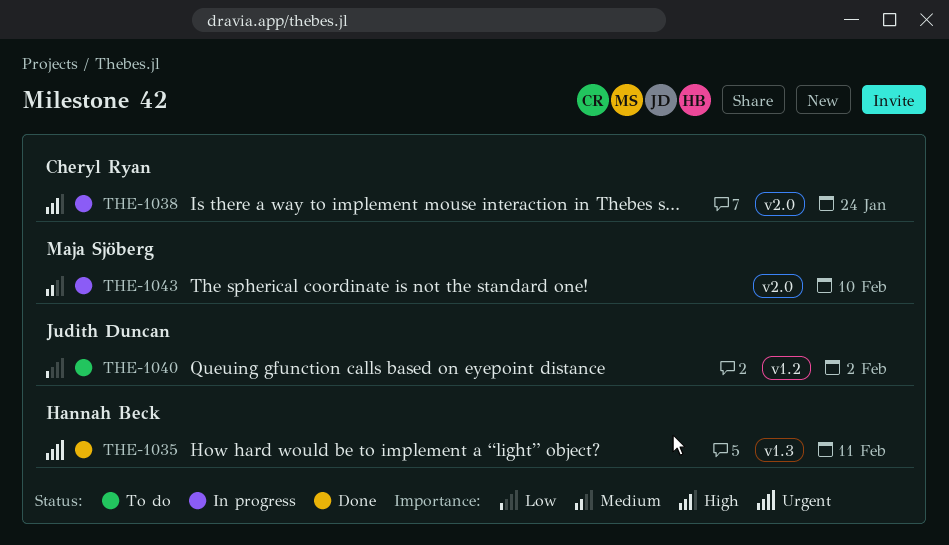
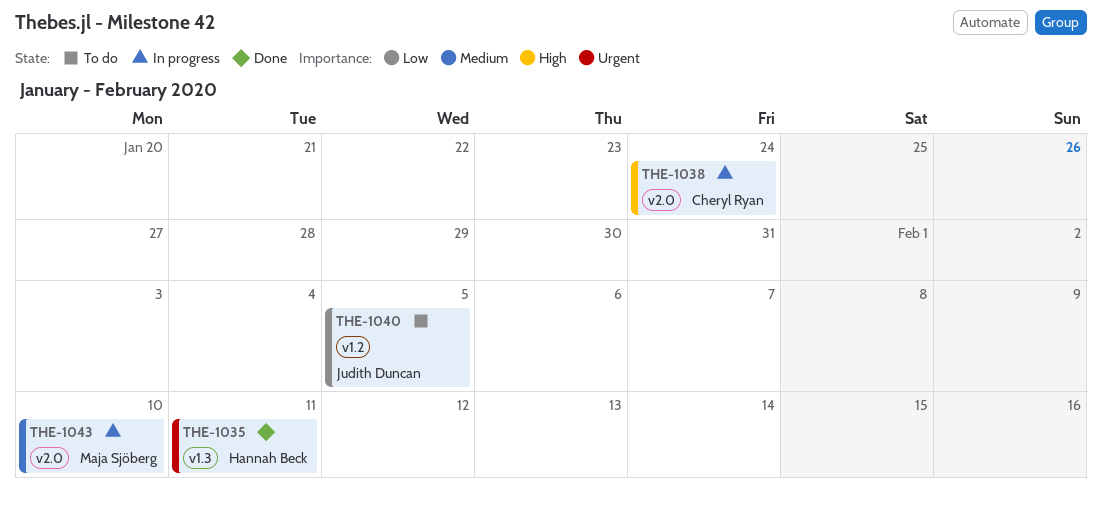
THE-1040, due: Feb 2 -> Feb 5

